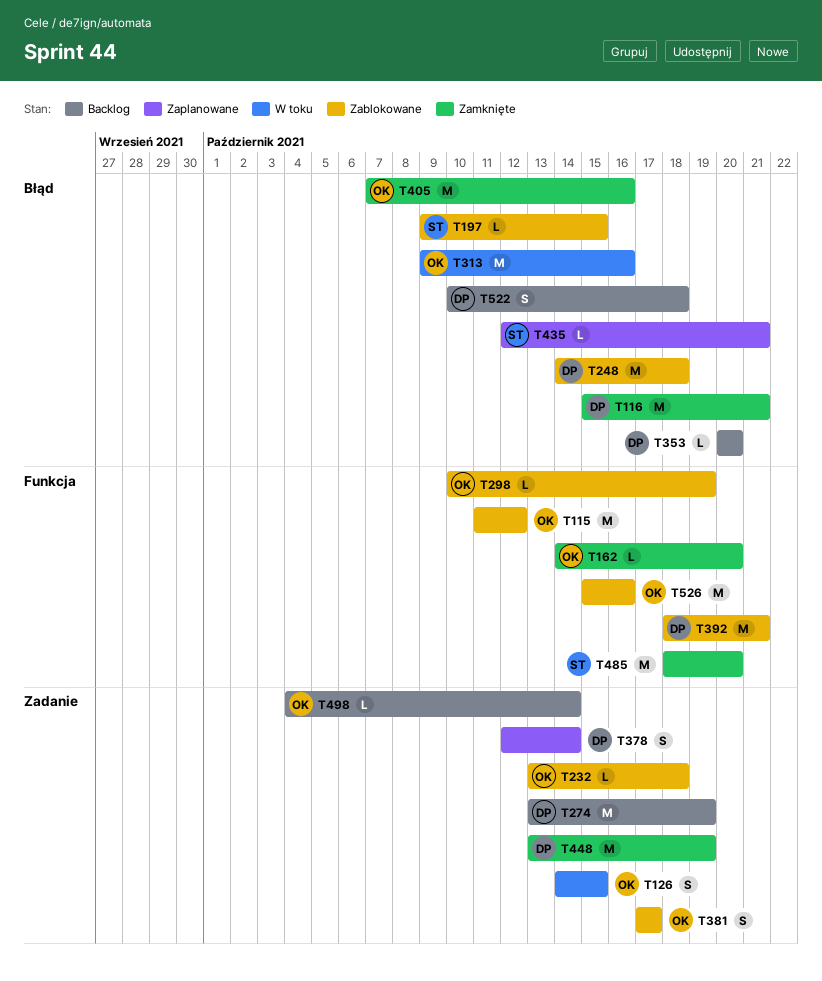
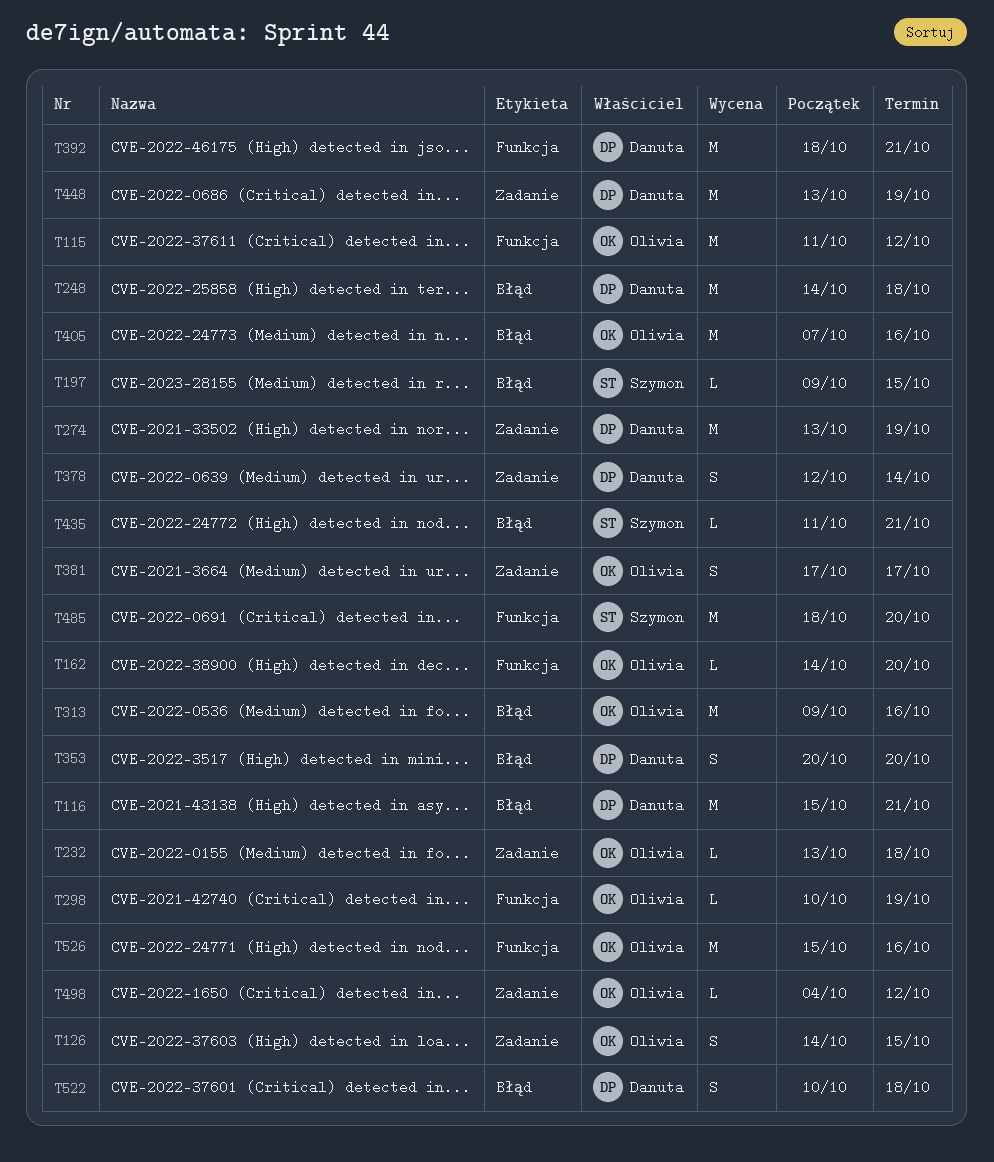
T353, estimate: L -> S
T435, start: Oct 12 -> Oct 11
T498, due: Oct 14 -> Oct 12

